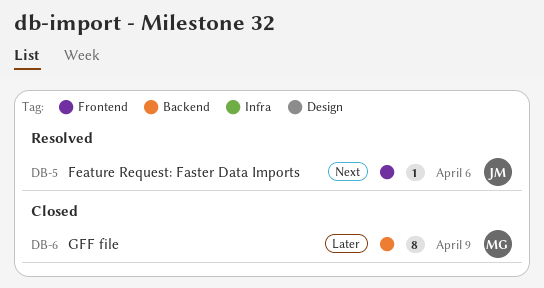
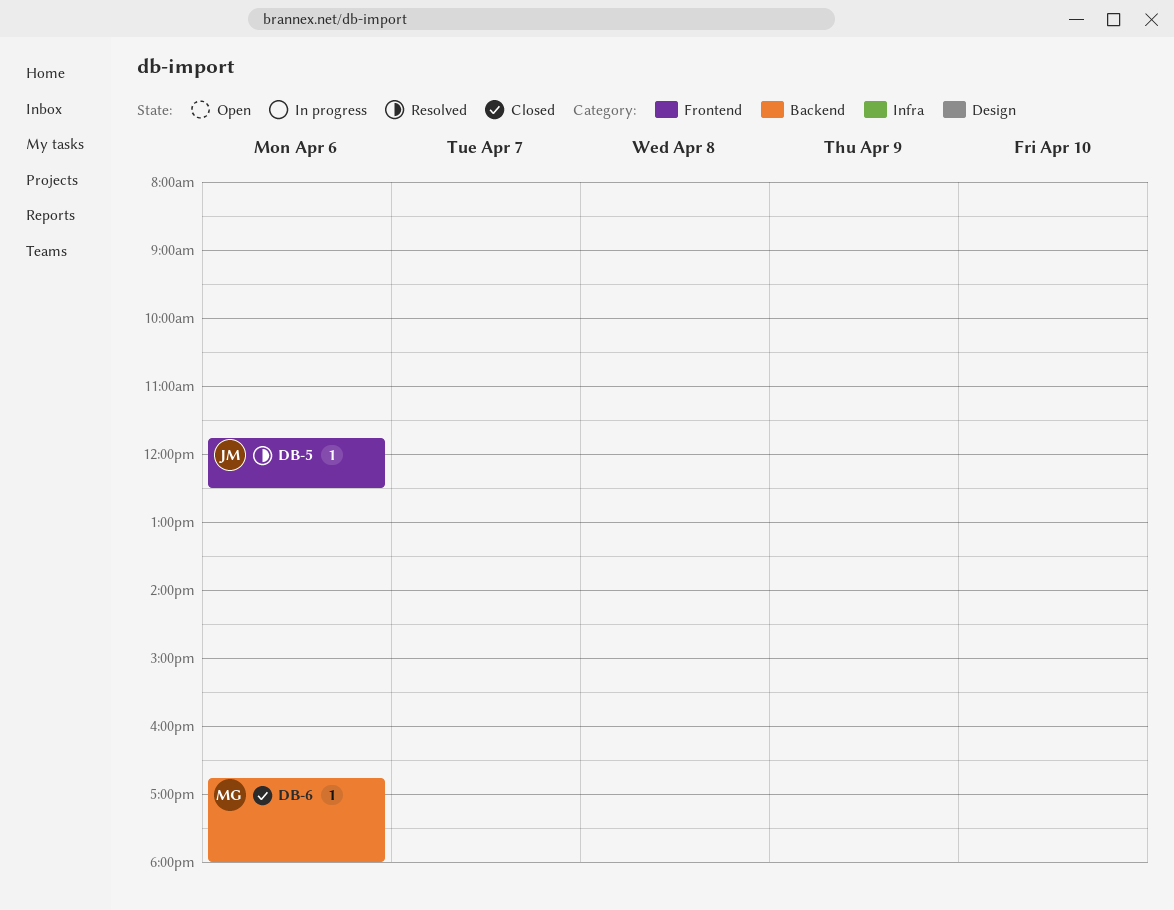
DB-6, estimate: 8 -> 1
DB-6, day: Apr 9 -> Apr 6

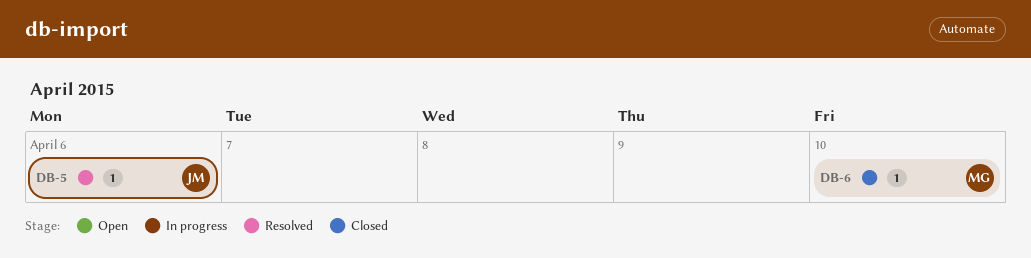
DB-6, day: Apr 6 -> Apr 10

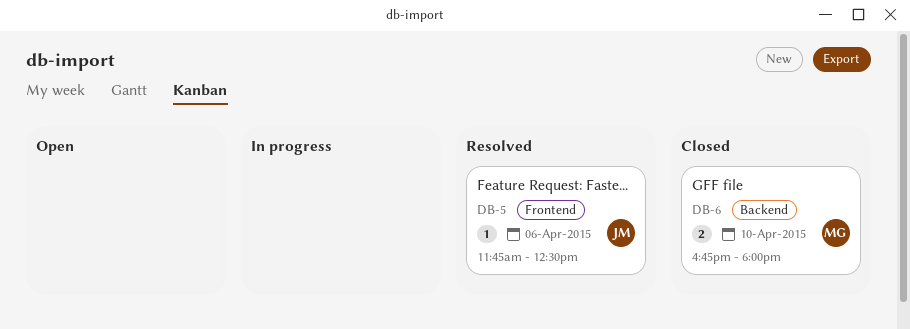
DB-6, estimate: 1 -> 2

